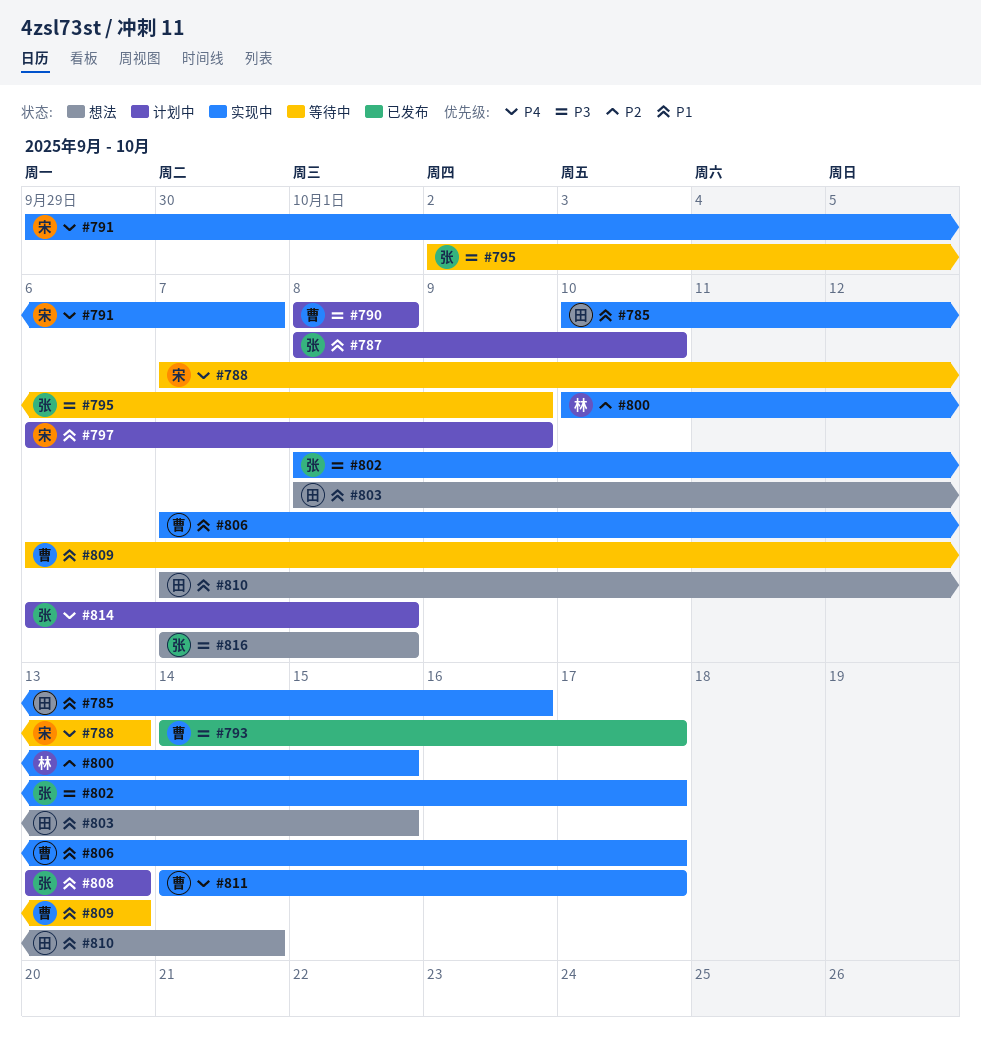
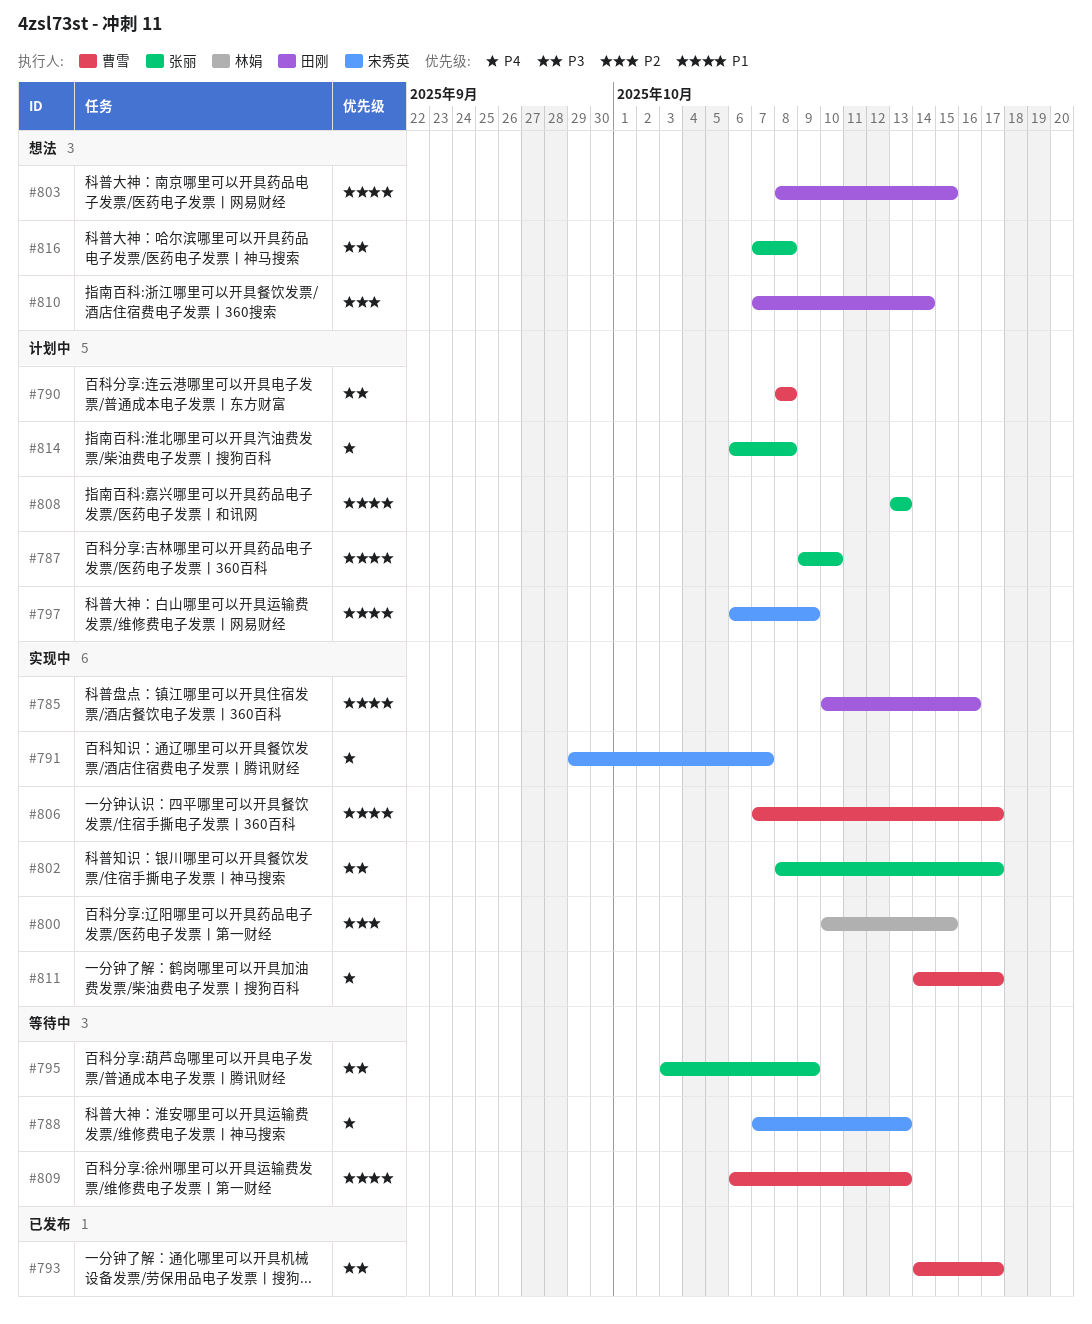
#787, start: Oct 8 -> Oct 9
#795, start: Oct 2 -> Oct 3
#810, priority: P1 -> P2

